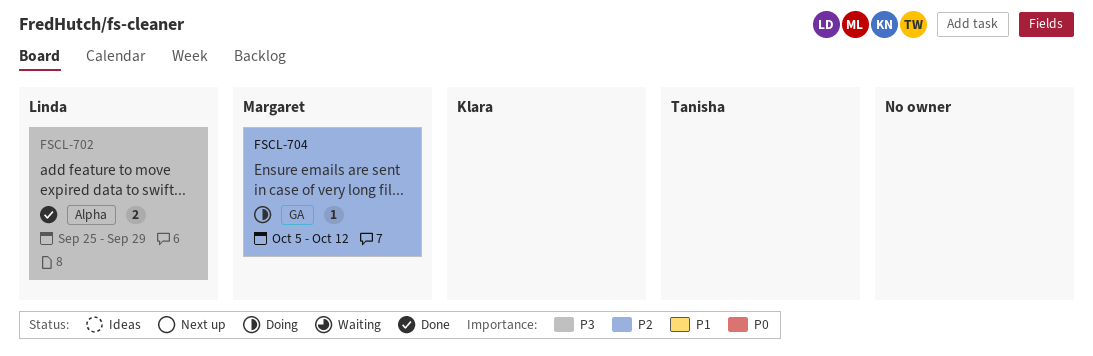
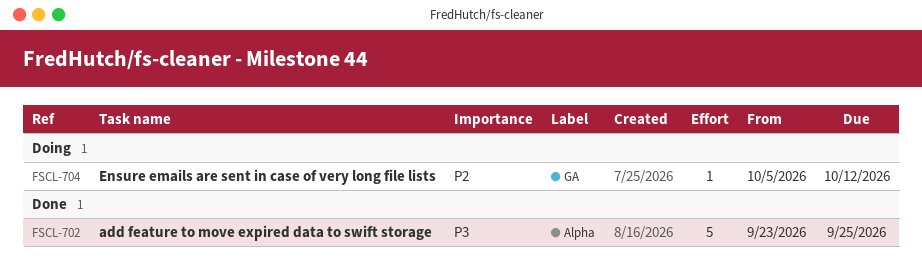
FSCL-702, estimate: 2 -> 5
FSCL-702, start: Sep 25 -> Sep 23
FSCL-702, due: Sep 29 -> Sep 25

